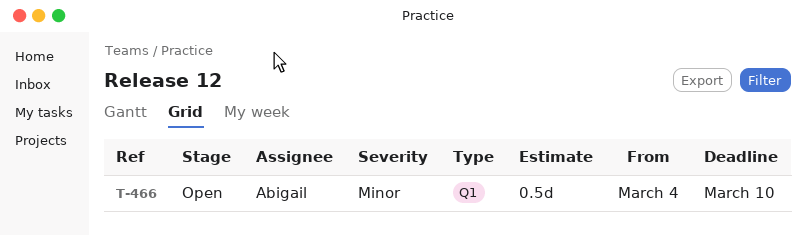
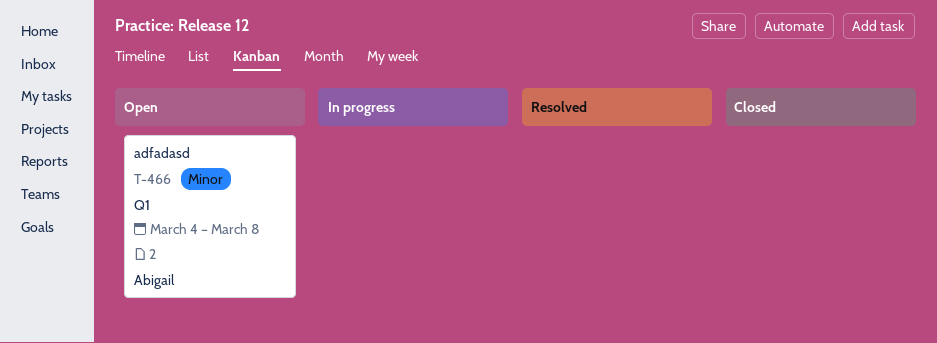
T-466, due: Mar 10 -> Mar 8

